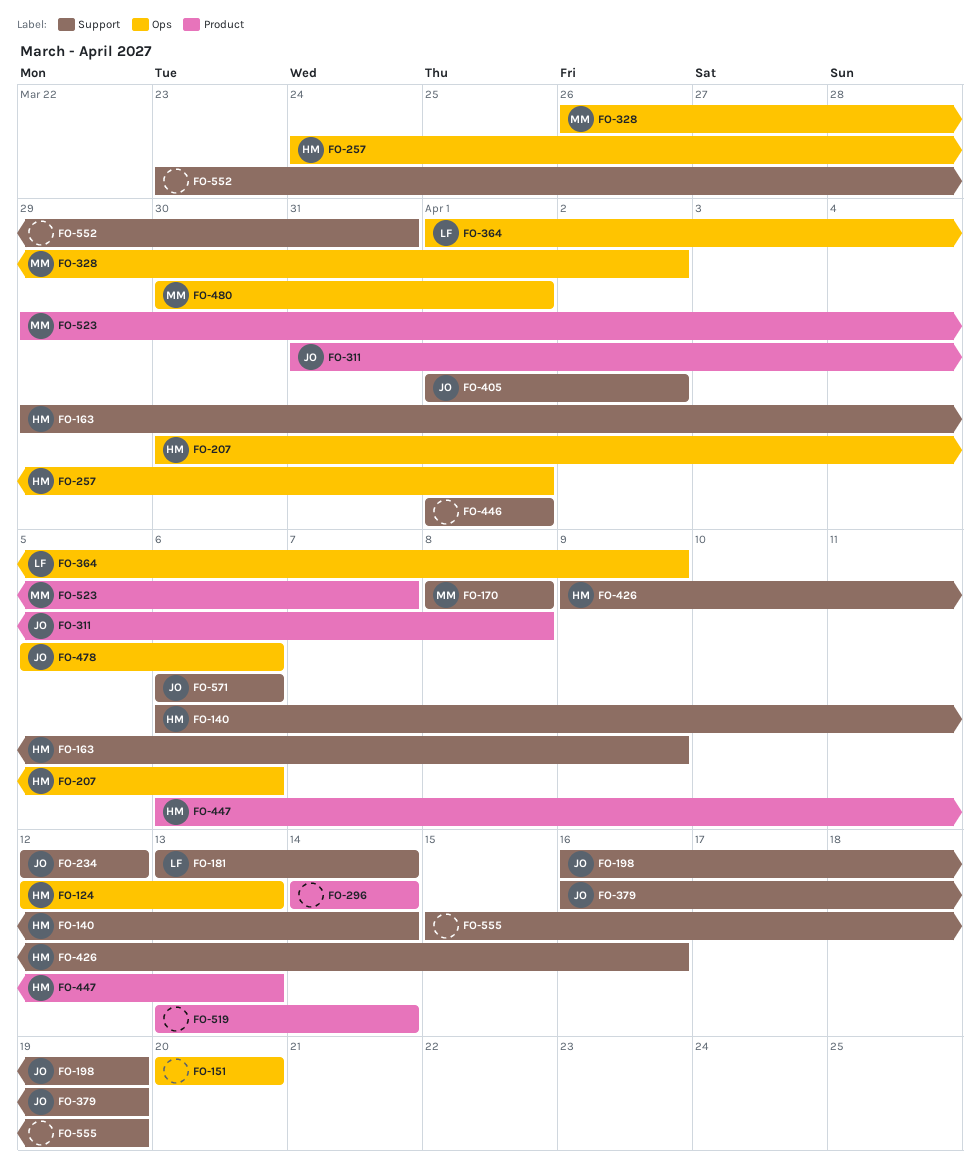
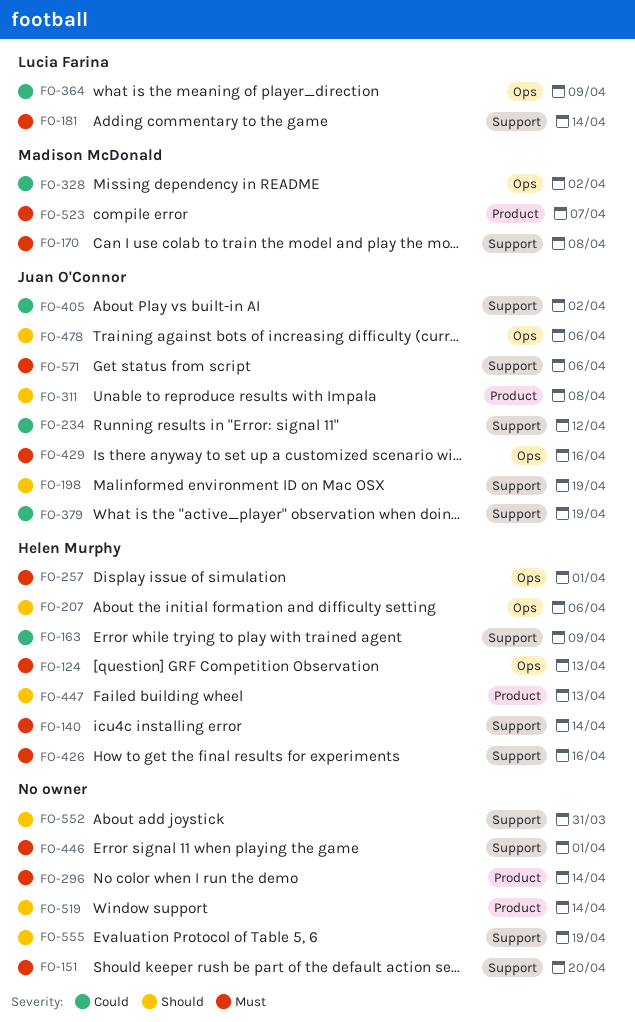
FO-151, label: Ops -> Support
FO-429: none -> present
FO-480: present -> none

